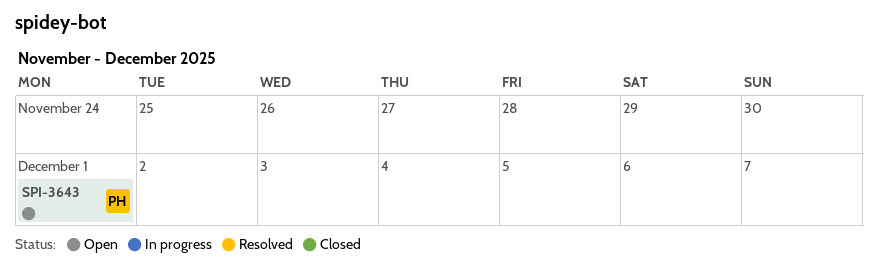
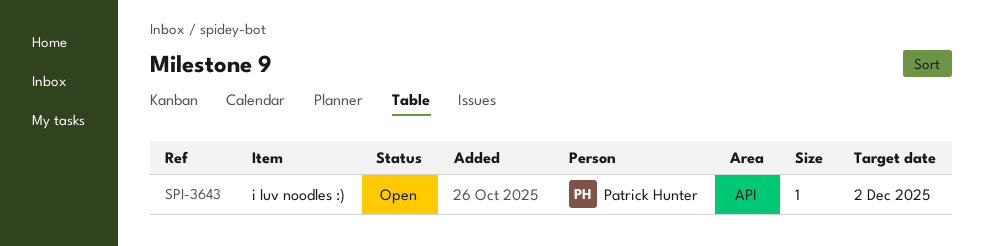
SPI-3643, due: Dec 1 -> Dec 2

